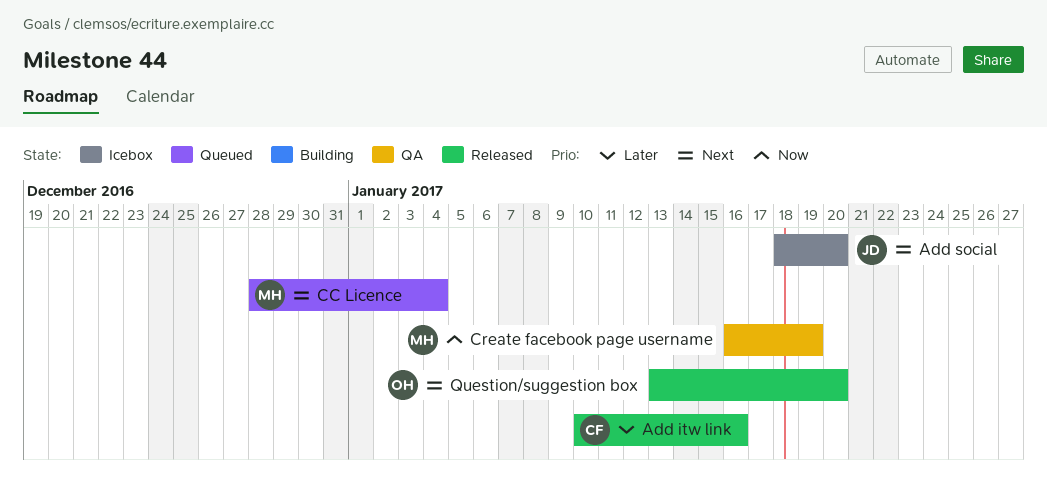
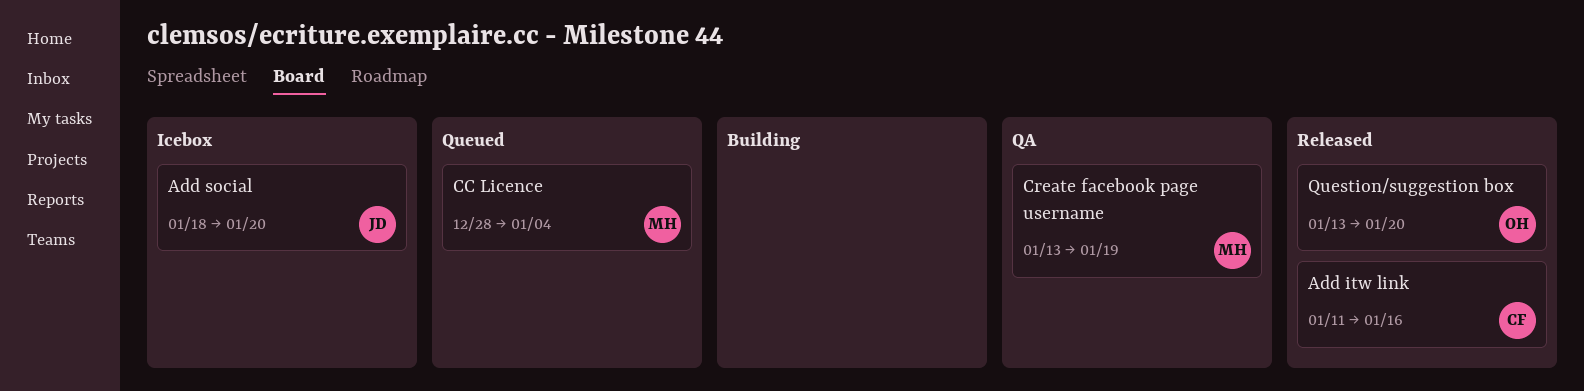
Add itw link, start: Jan 10 -> Jan 11
Create facebook page username, start: Jan 16 -> Jan 13

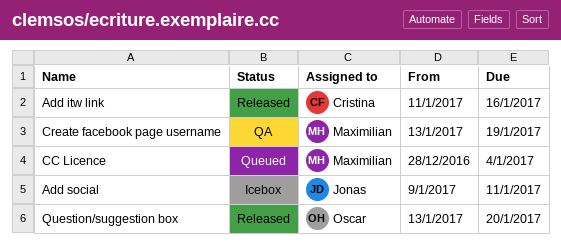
Add social, start: Jan 18 -> Jan 9
Add social, due: Jan 20 -> Jan 11

